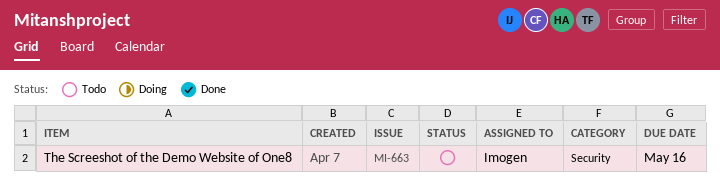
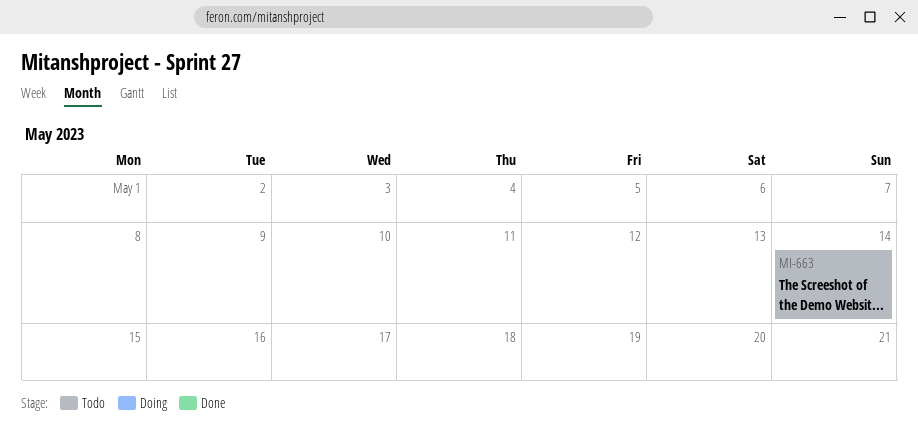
MI-663, due: May 16 -> May 14

